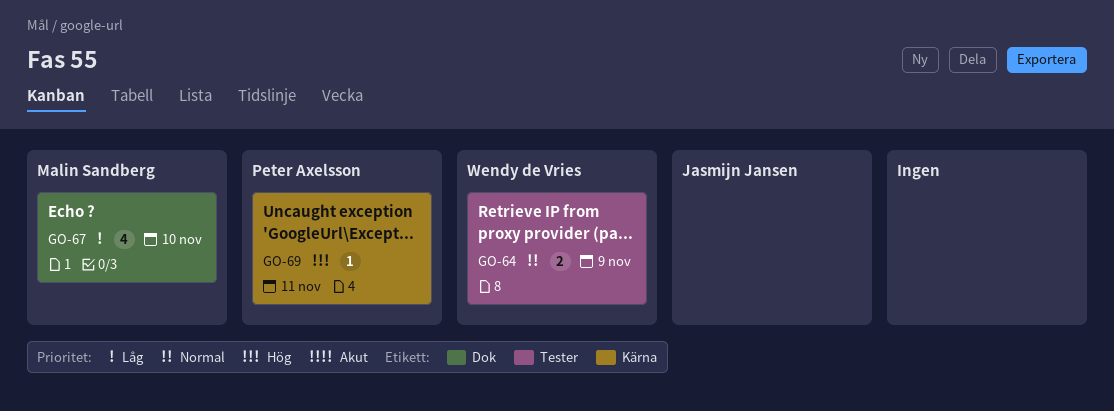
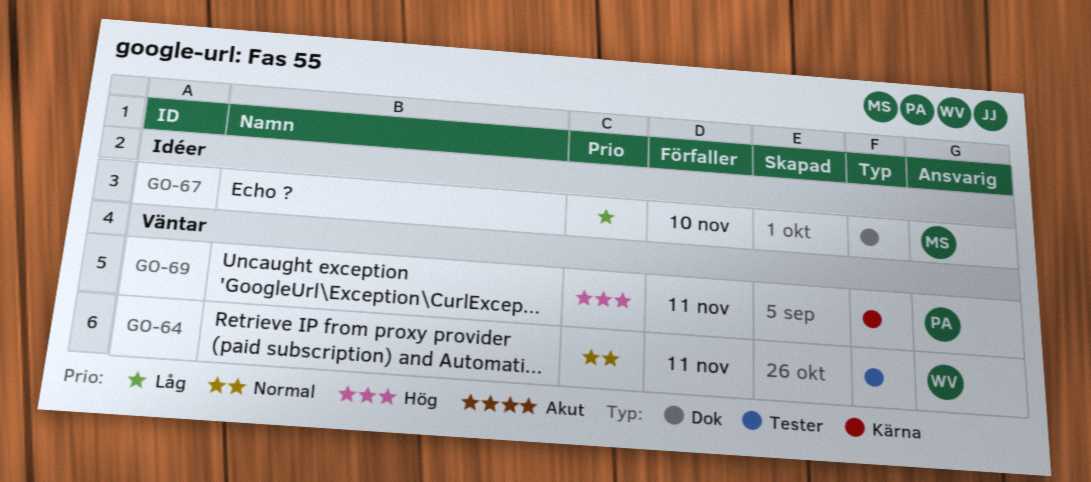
GO-64, due: Nov 9 -> Nov 11

